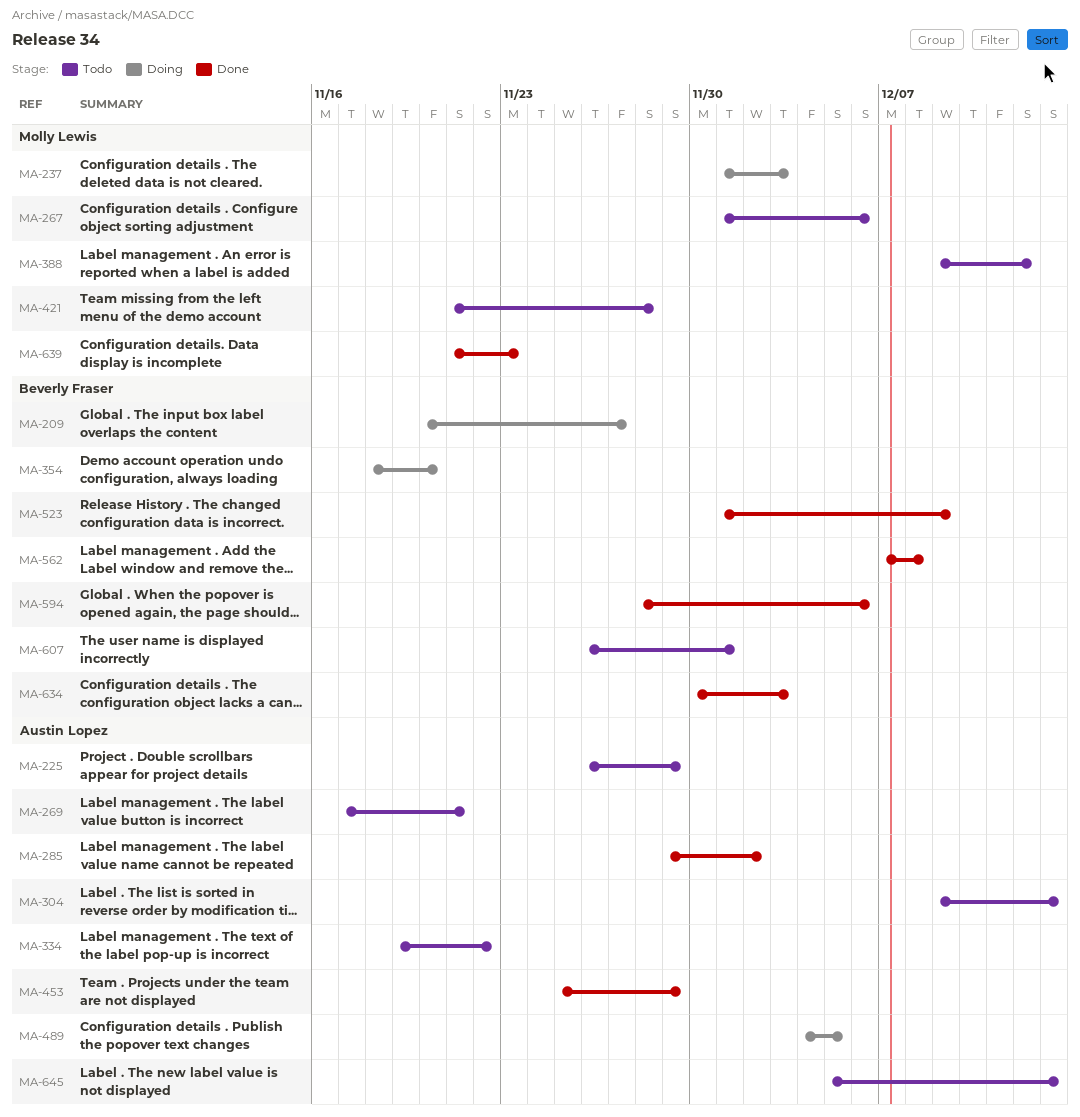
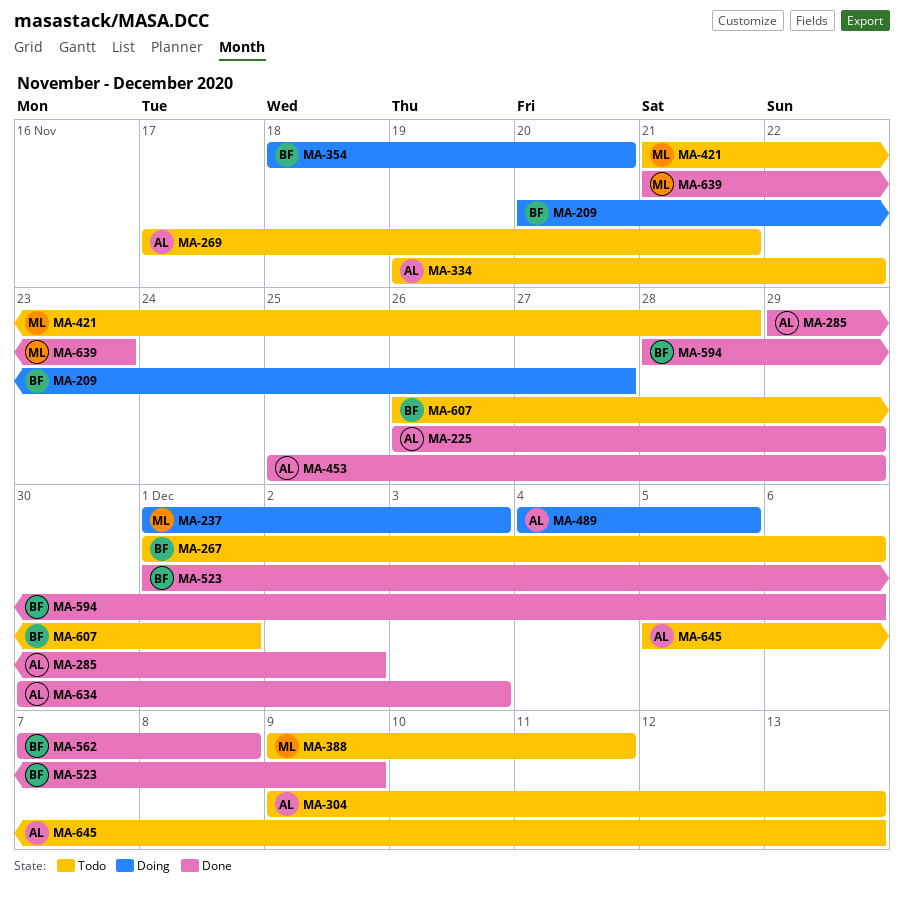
MA-225, status: Todo -> Done
MA-267, owner: Molly Lewis -> Beverly Fraser
MA-388, due: Dec 12 -> Dec 11
MA-634, owner: Beverly Fraser -> Austin Lopez

